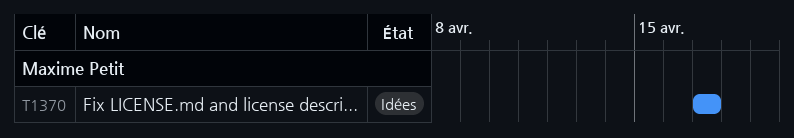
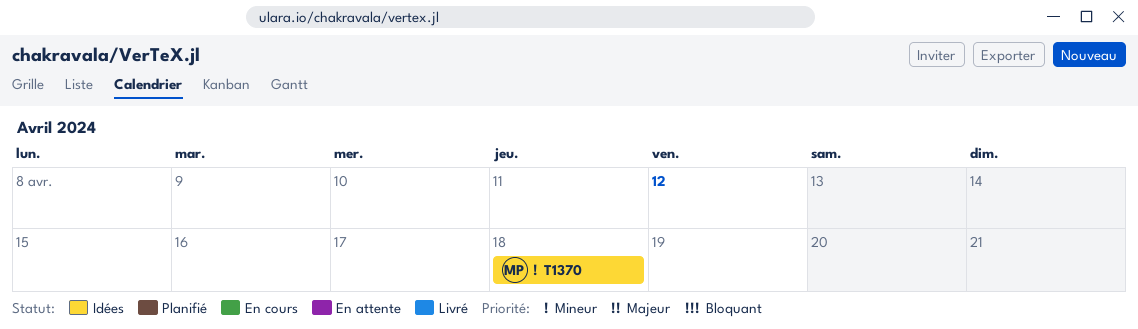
T1370, start: Apr 17 -> Apr 18
T1370, due: Apr 17 -> Apr 18

